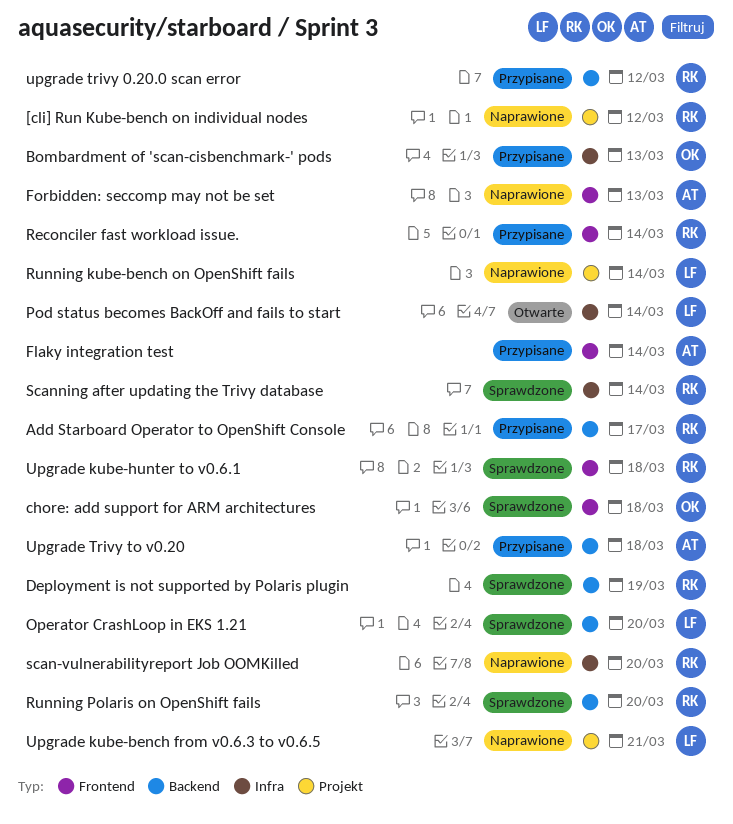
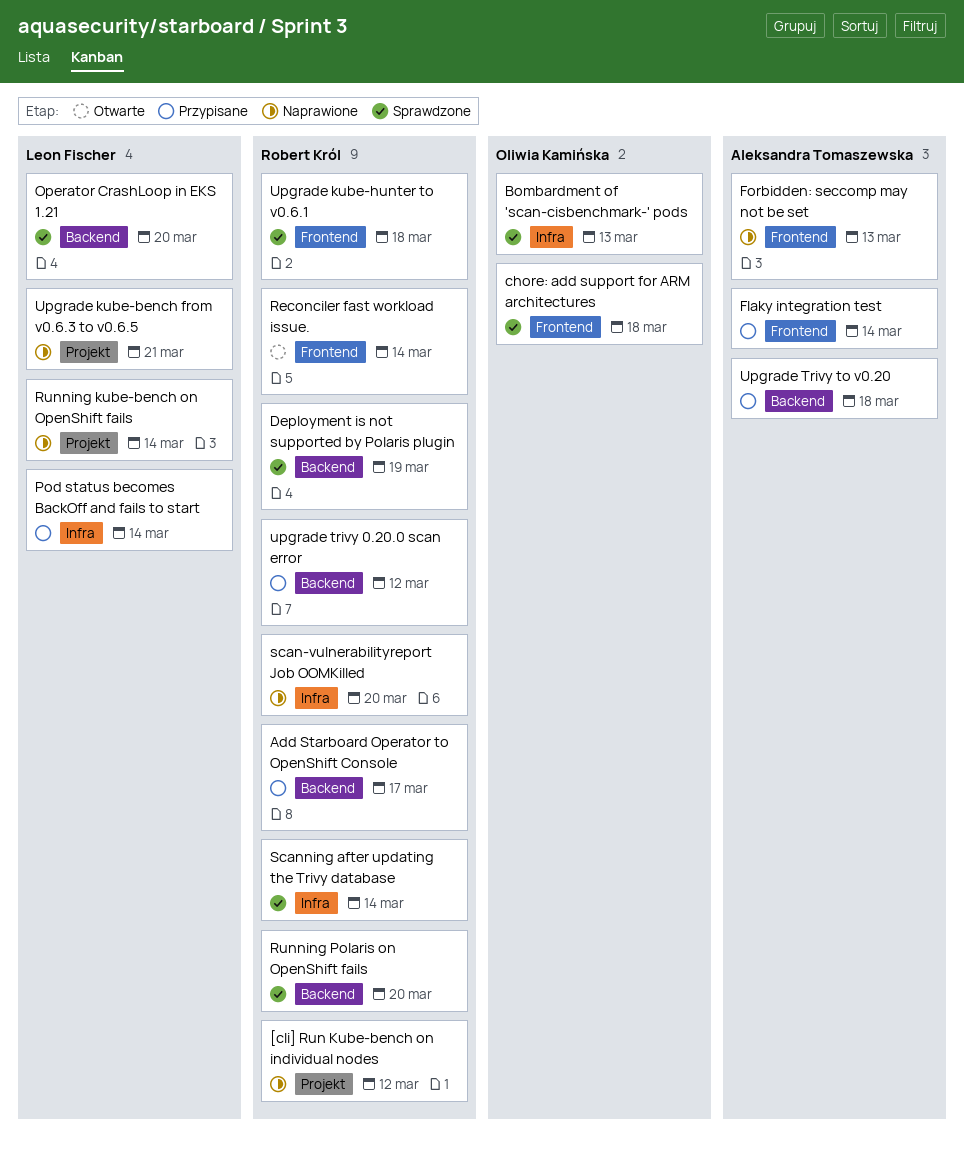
Bombardment of 'scan-cisbenchmark-' pods, status: Przypisane -> Sprawdzone
Pod status becomes BackOff and fails to start, status: Otwarte -> Przypisane
Reconciler fast workload issue., status: Przypisane -> Otwarte

